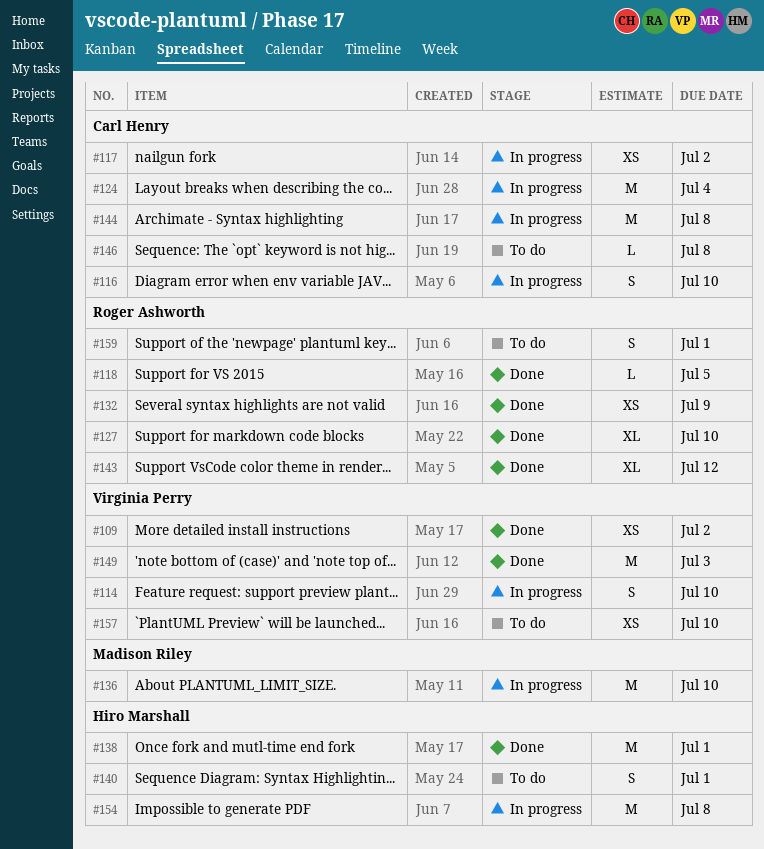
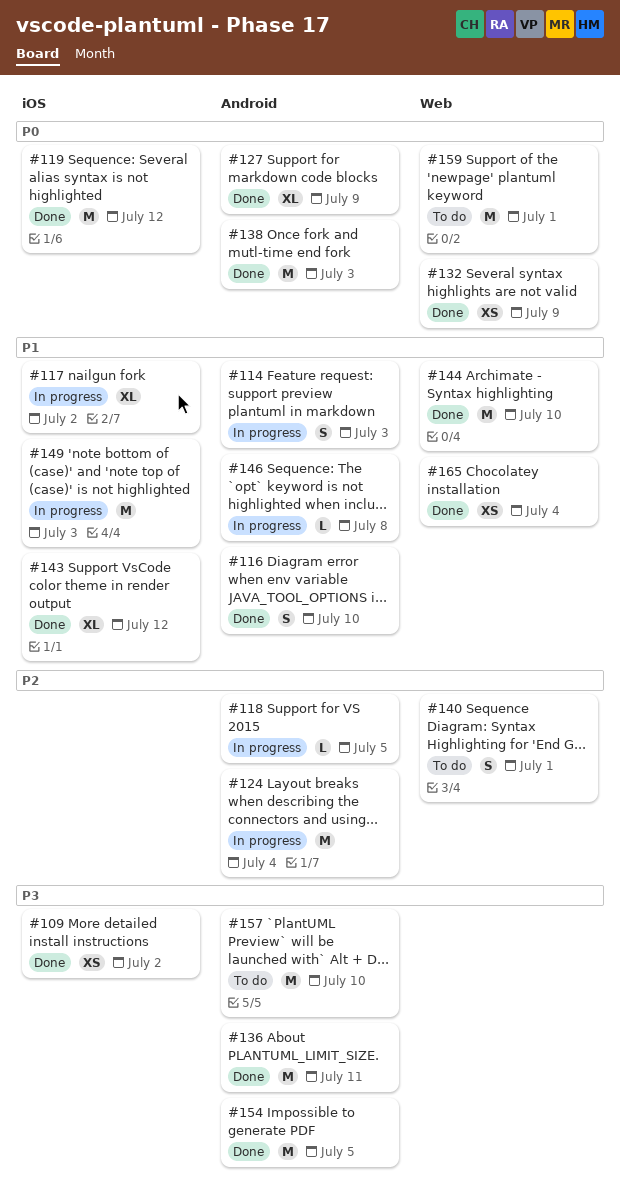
#114, due: Jul 10 -> Jul 3
#116, status: In progress -> Done
#117, estimate: XS -> XL
#118, status: Done -> In progress
#119: none -> present
#127, due: Jul 10 -> Jul 9
#136, status: In progress -> Done
#136, due: Jul 10 -> Jul 11
#138, due: Jul 1 -> Jul 3
#144, status: In progress -> Done
#144, due: Jul 8 -> Jul 10
#146, status: To do -> In progress
#149, status: Done -> In progress
#154, status: In progress -> Done
#154, due: Jul 8 -> Jul 5
#157, estimate: XS -> M
#159, estimate: S -> M
#165: none -> present

